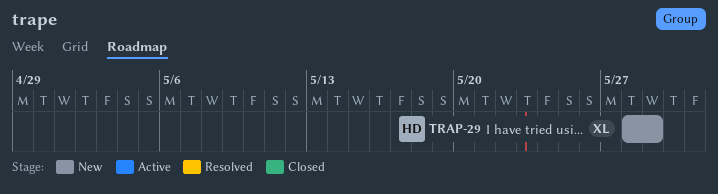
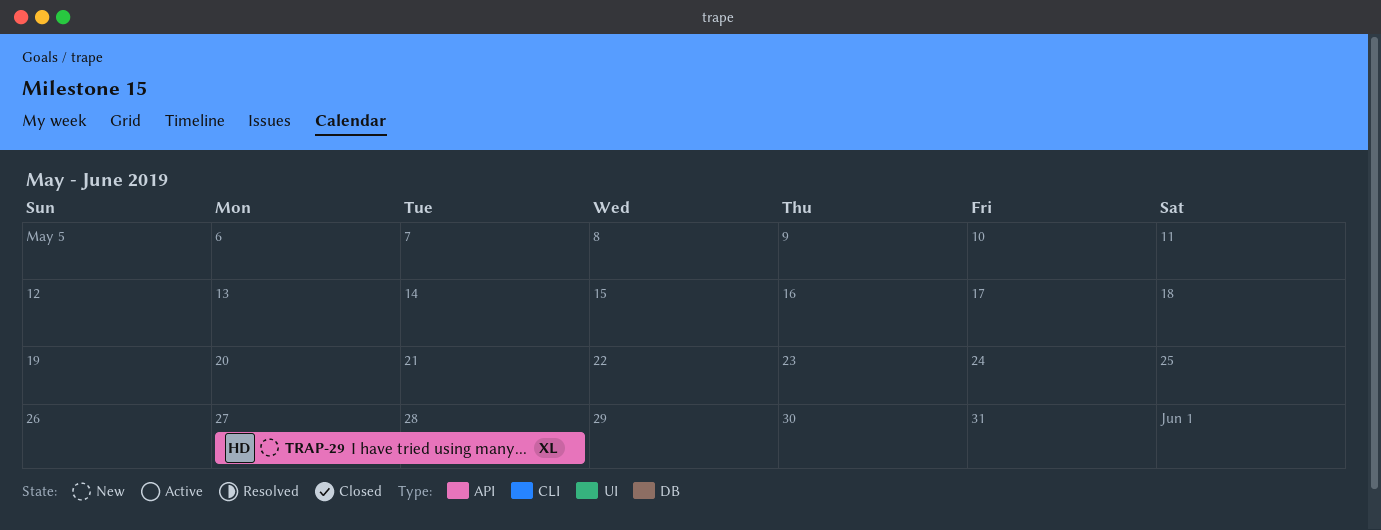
TRAP-29, start: May 28 -> May 27
TRAP-29, due: May 29 -> May 28

